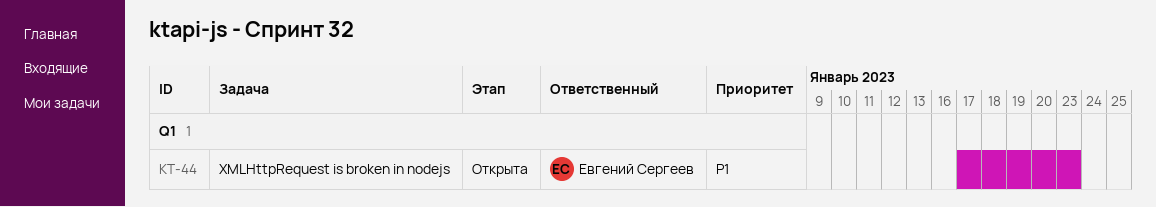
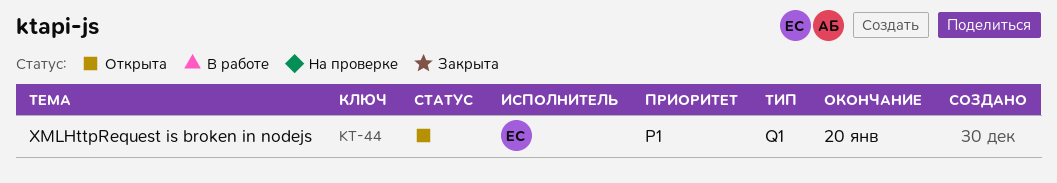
KT-44, due: Jan 23 -> Jan 20

